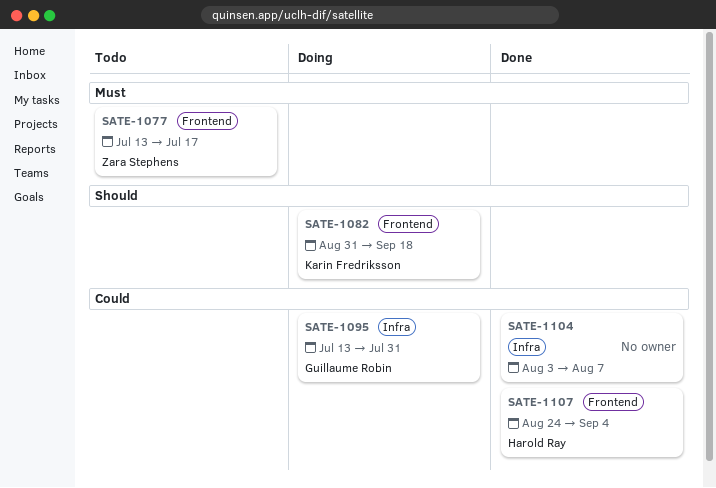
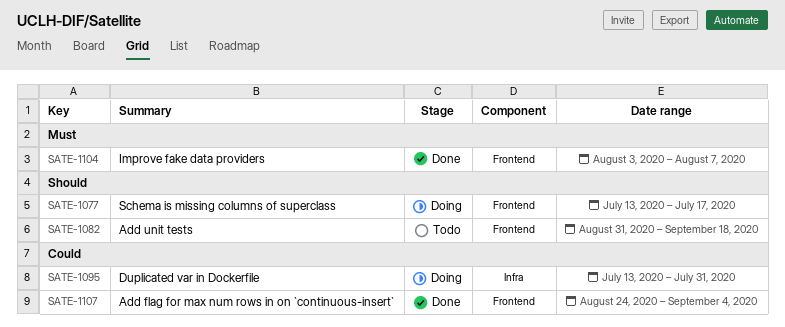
SATE-1077, status: Todo -> Doing
SATE-1077, priority: Must -> Should
SATE-1082, status: Doing -> Todo
SATE-1104, priority: Could -> Must
SATE-1104, label: Infra -> Frontend

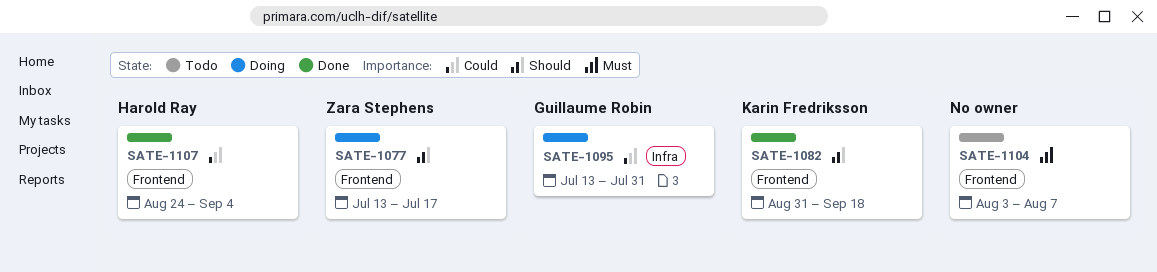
SATE-1082, status: Todo -> Done
SATE-1104, status: Done -> Todo

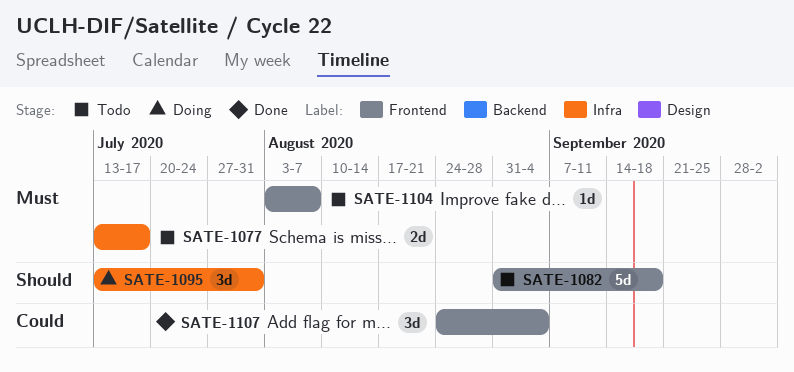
SATE-1077, status: Doing -> Todo
SATE-1077, priority: Should -> Must
SATE-1077, label: Frontend -> Infra
SATE-1082, status: Done -> Todo
SATE-1095, priority: Could -> Should

